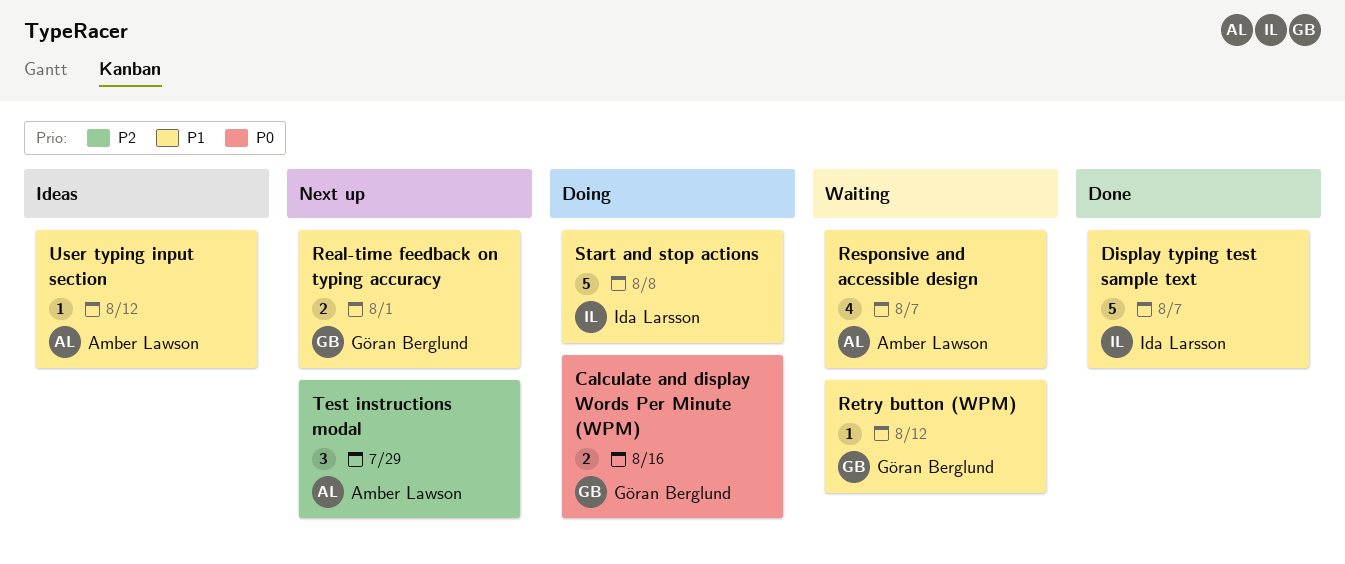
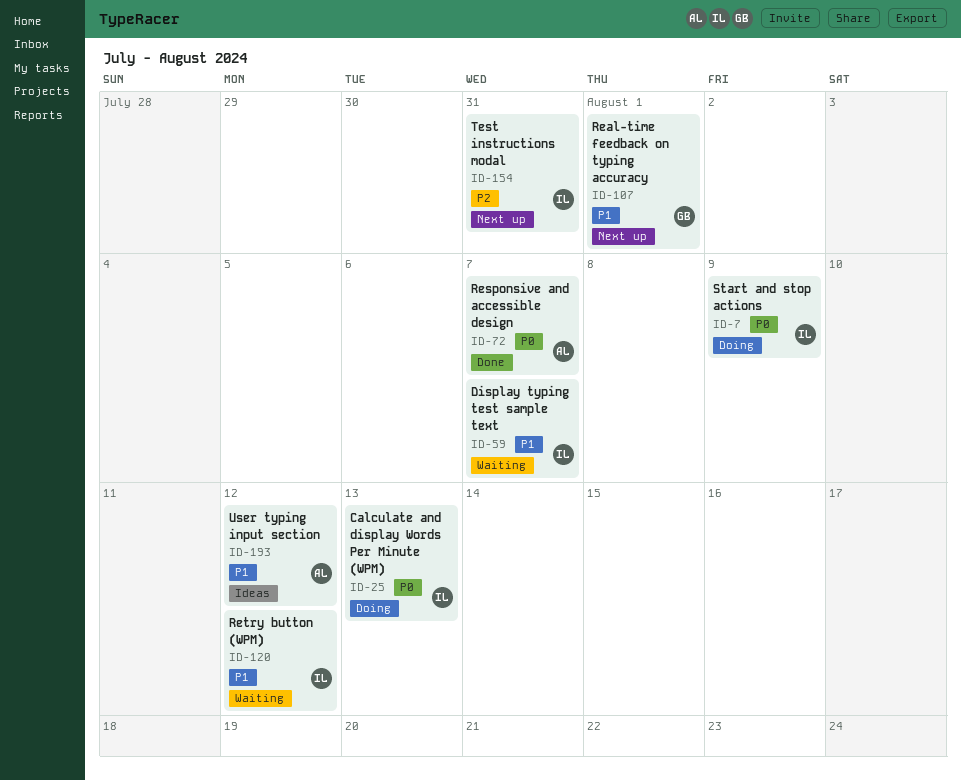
Calculate and display Words Per Minute (WPM), owner: Göran Berglund -> Ida Larsson
Calculate and display Words Per Minute (WPM), due: Aug 16 -> Aug 13
Display typing test sample text, status: Done -> Waiting
Responsive and accessible design, status: Waiting -> Done
Responsive and accessible design, priority: P1 -> P0
Retry button (WPM), owner: Göran Berglund -> Ida Larsson
Start and stop actions, priority: P1 -> P0
Start and stop actions, due: Aug 8 -> Aug 9
Test instructions modal, owner: Amber Lawson -> Ida Larsson
Test instructions modal, due: Jul 29 -> Jul 31

